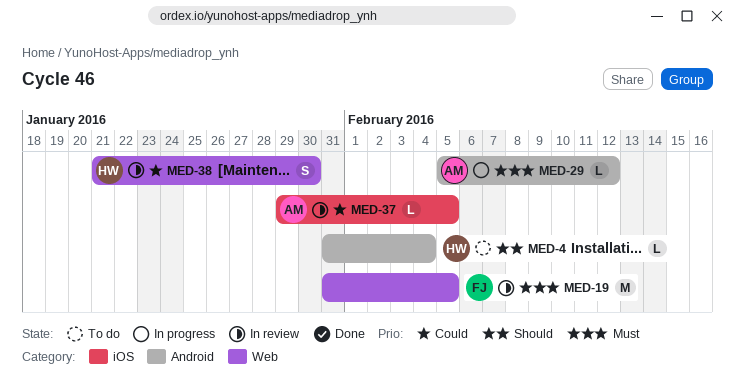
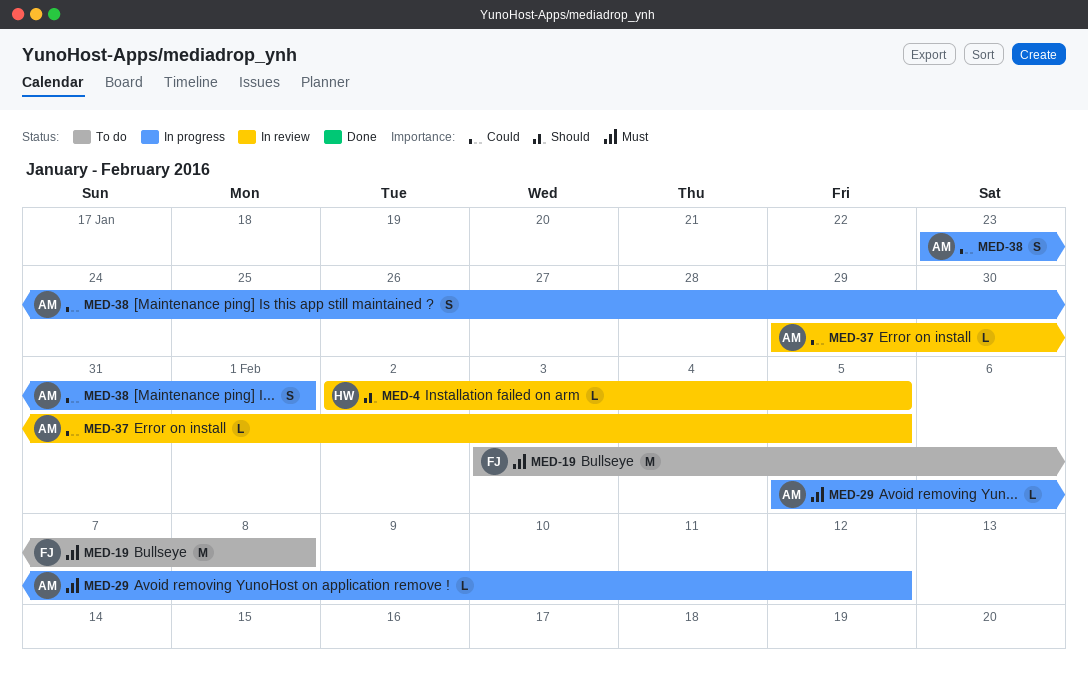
MED-4, status: To do -> In review
MED-4, start: Jan 31 -> Feb 2
MED-4, due: Feb 4 -> Feb 5
MED-19, status: In review -> To do
MED-19, start: Jan 31 -> Feb 3
MED-19, due: Feb 5 -> Feb 8
MED-38, status: In review -> In progress
MED-38, owner: HW -> AM
MED-38, start: Jan 21 -> Jan 23
MED-38, due: Jan 30 -> Feb 1

